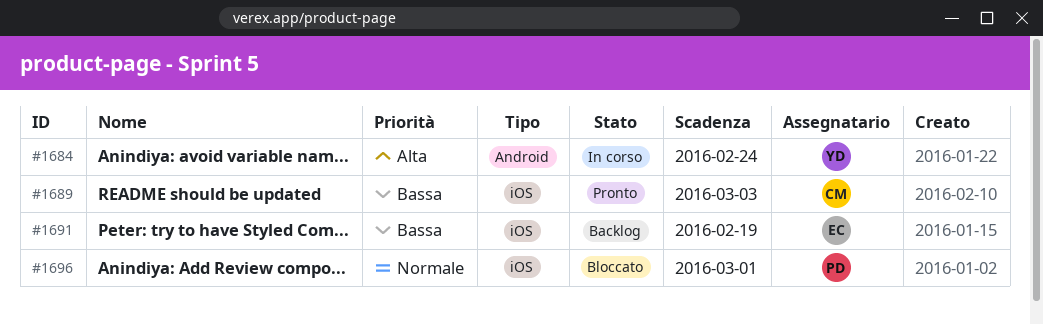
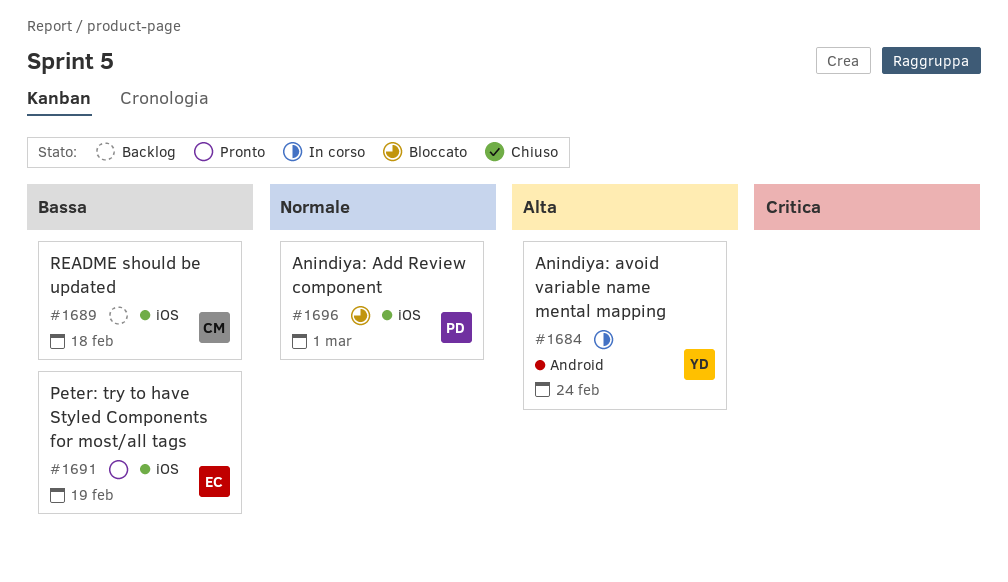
#1689, status: Pronto -> Backlog
#1689, due: Mar 3 -> Feb 18
#1691, status: Backlog -> Pronto

